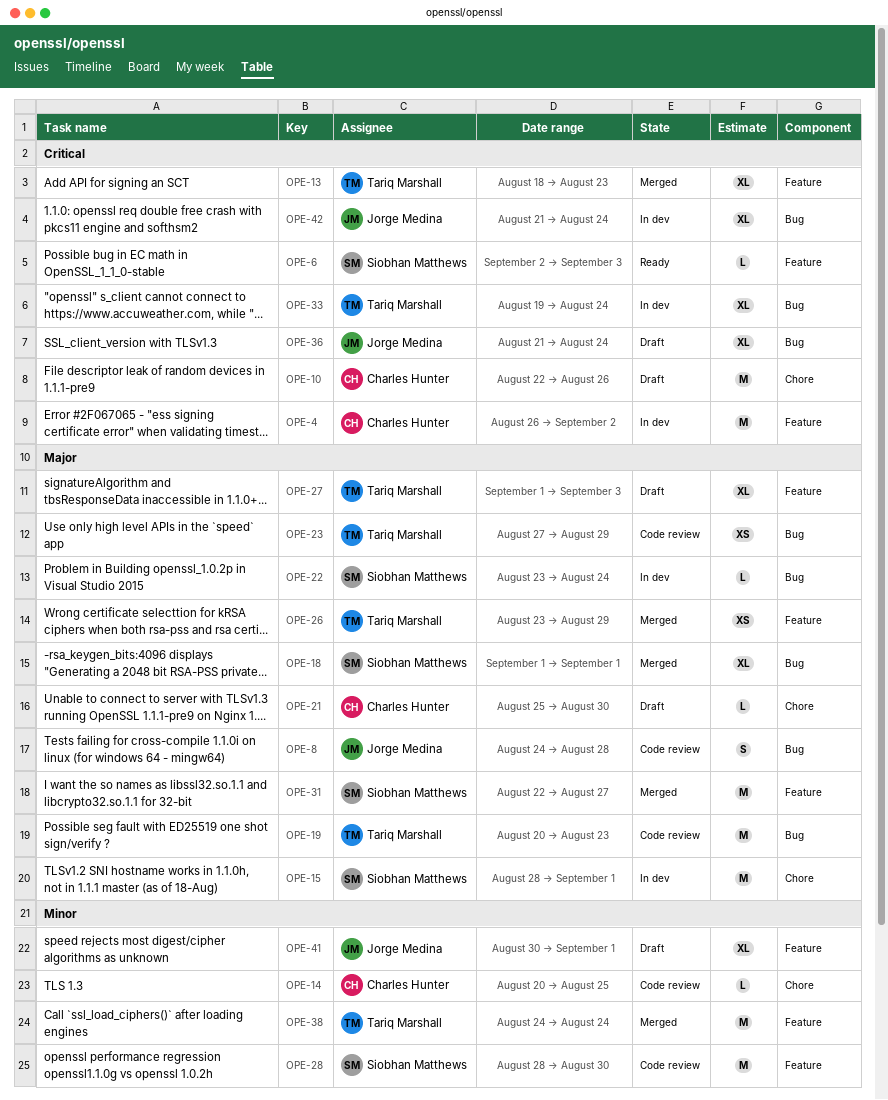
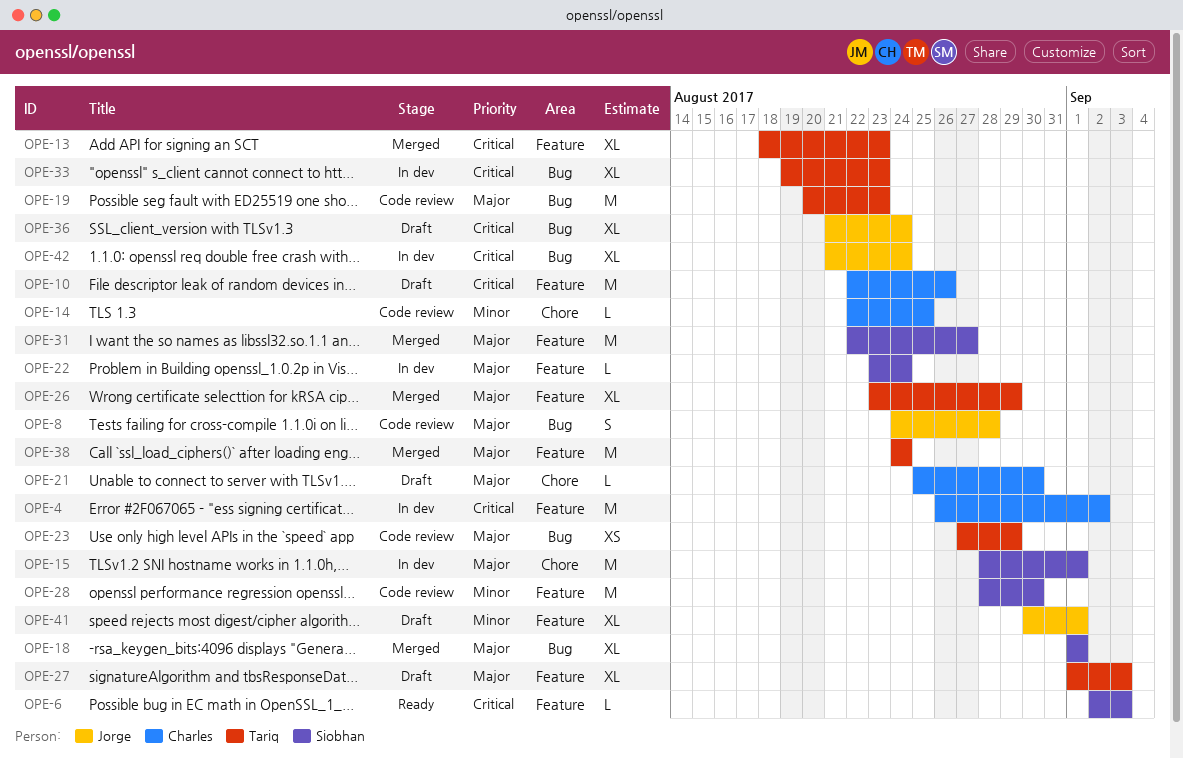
OPE-10, label: Chore -> Feature
OPE-14, start: Aug 20 -> Aug 22
OPE-22, label: Bug -> Feature
OPE-26, estimate: XS -> XL
OPE-33, due: Aug 24 -> Aug 23
OPE-38, priority: Minor -> Major

